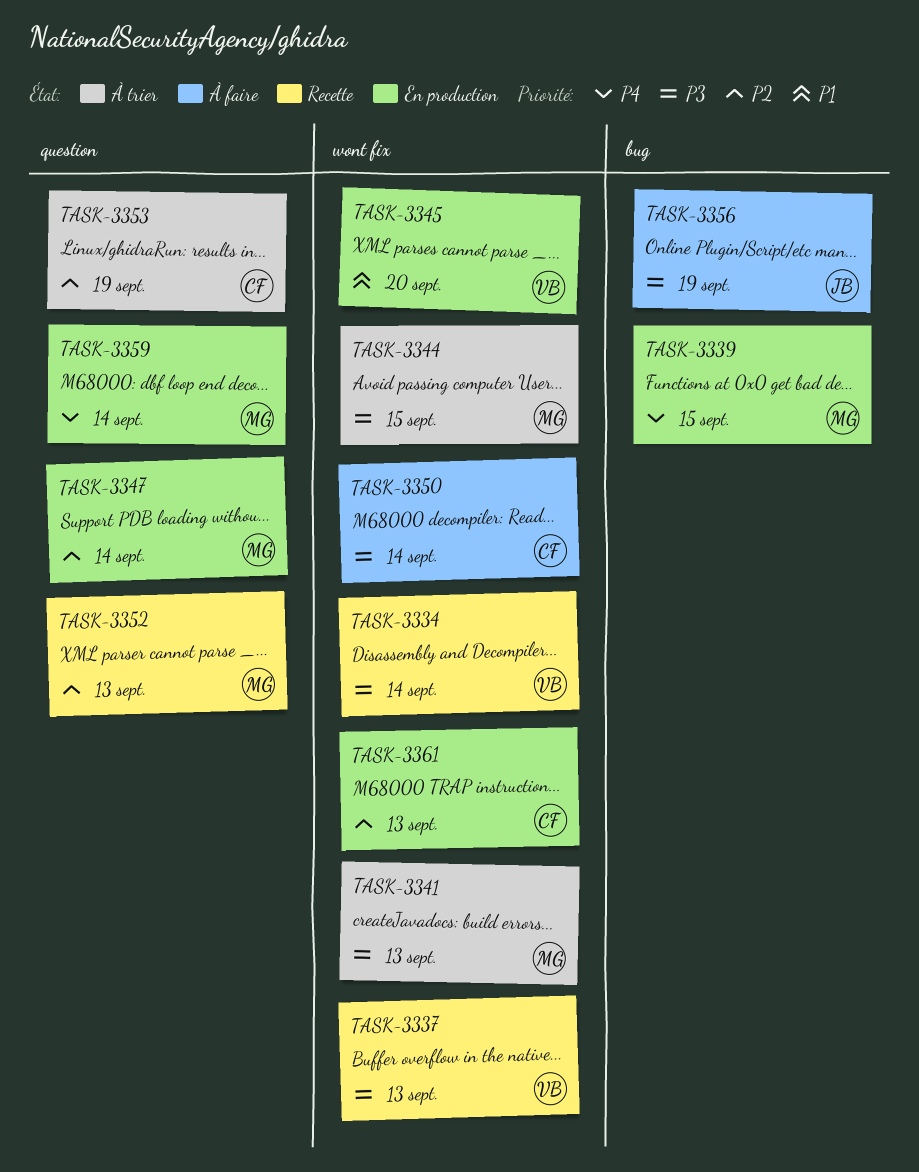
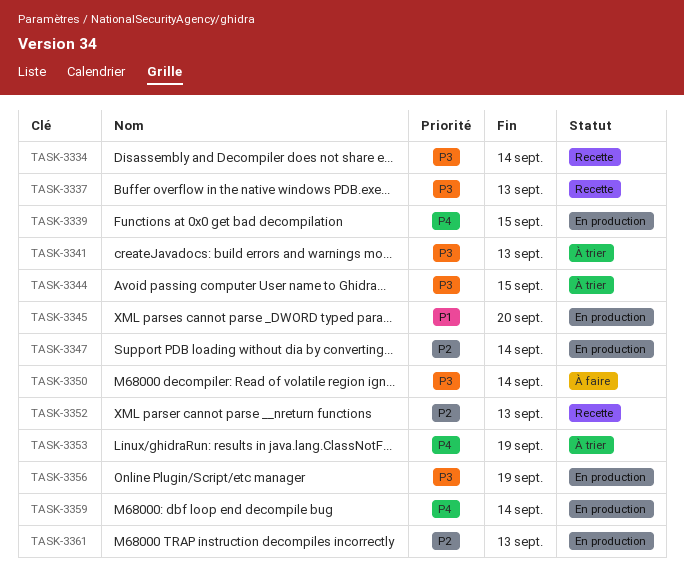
TASK-3353, priority: P2 -> P4
TASK-3356, status: À faire -> En production

